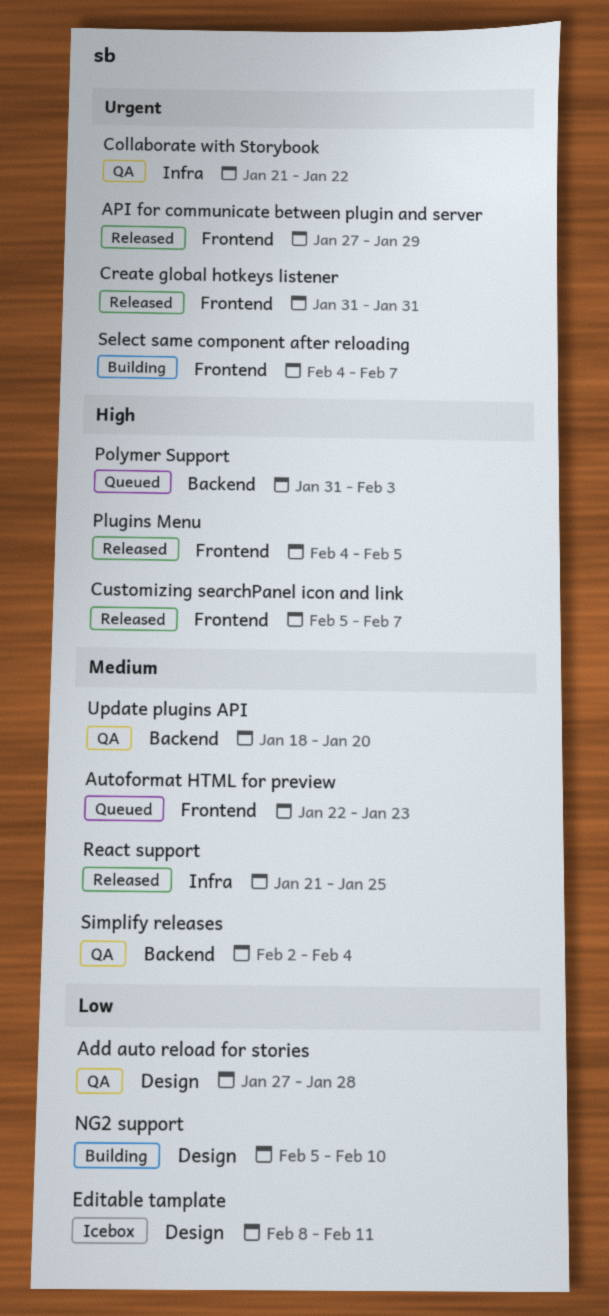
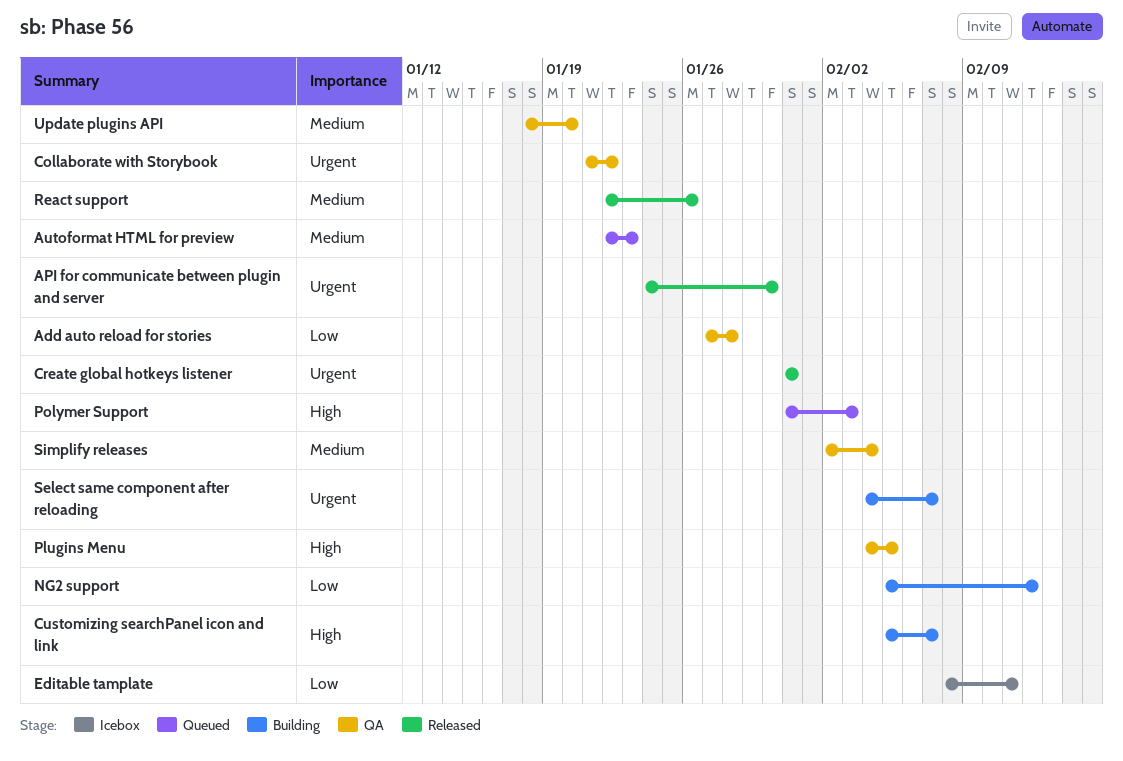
API for communicate between plugin and server, start: Jan 27 -> Jan 24
API for communicate between plugin and server, due: Jan 29 -> Jan 30
Customizing searchPanel icon and link, status: Released -> Building
NG2 support, due: Feb 10 -> Feb 12
Plugins Menu, status: Released -> QA
React support, start: Jan 21 -> Jan 22
React support, due: Jan 25 -> Jan 26

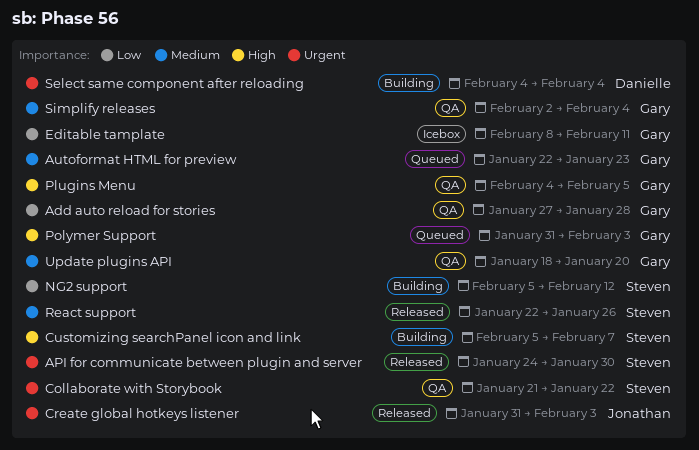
Create global hotkeys listener, due: Jan 31 -> Feb 3
Select same component after reloading, due: Feb 7 -> Feb 4

